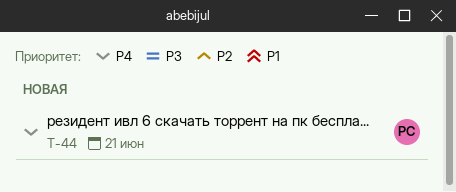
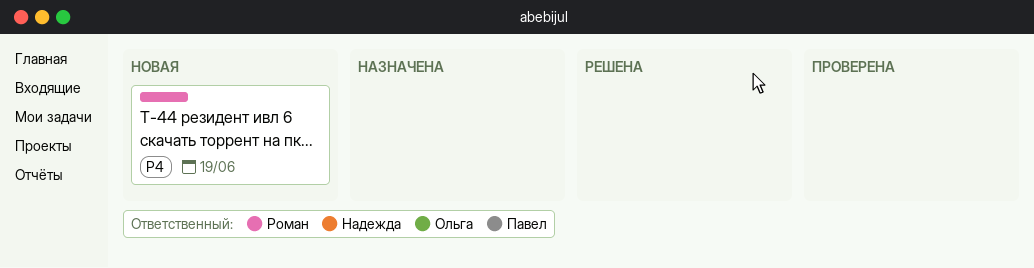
T-44, due: Jun 21 -> Jun 19

